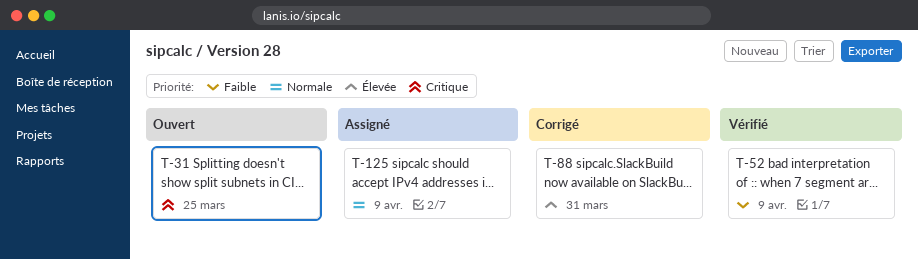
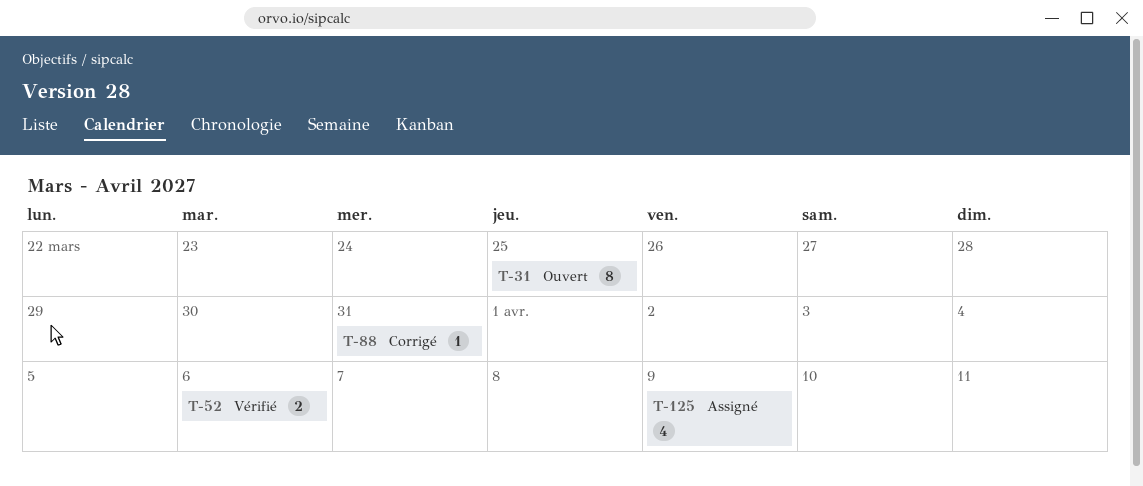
T-52, due: Apr 9 -> Apr 6

